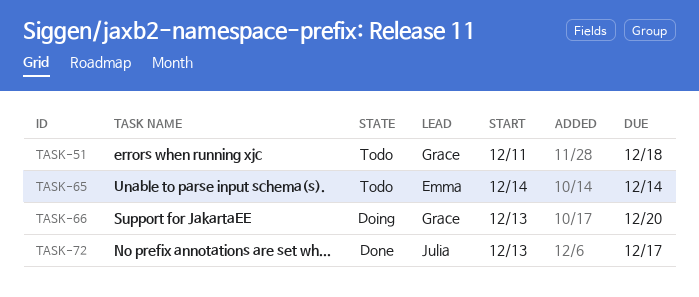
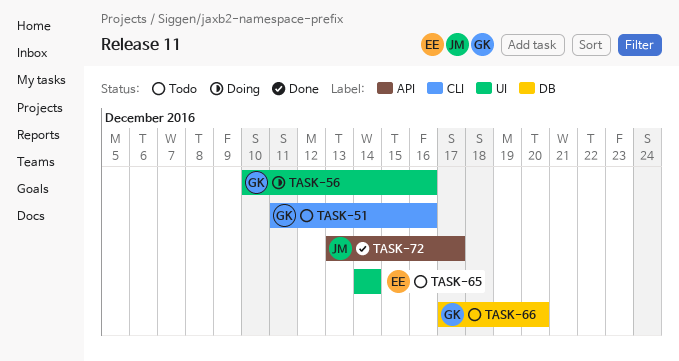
TASK-51, due: Dec 18 -> Dec 16
TASK-56: none -> present
TASK-66, status: Doing -> Todo
TASK-66, start: Dec 13 -> Dec 17

